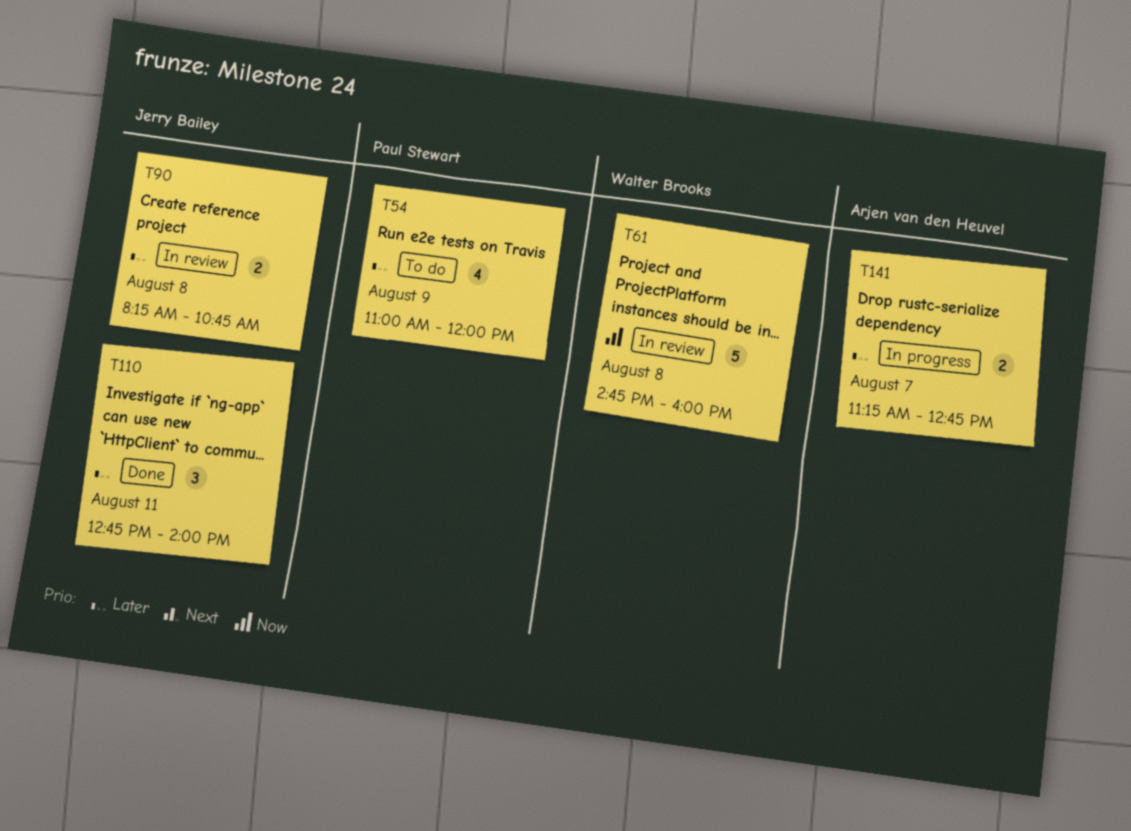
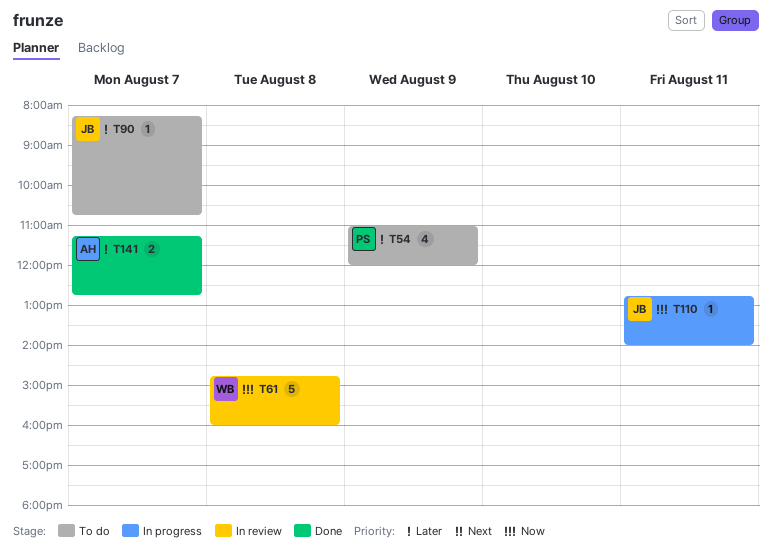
T90, status: In review -> To do
T90, estimate: 2 -> 1
T90, day: Aug 8 -> Aug 7
T110, status: Done -> In progress
T110, priority: Later -> Now
T110, estimate: 3 -> 1
T141, status: In progress -> Done

